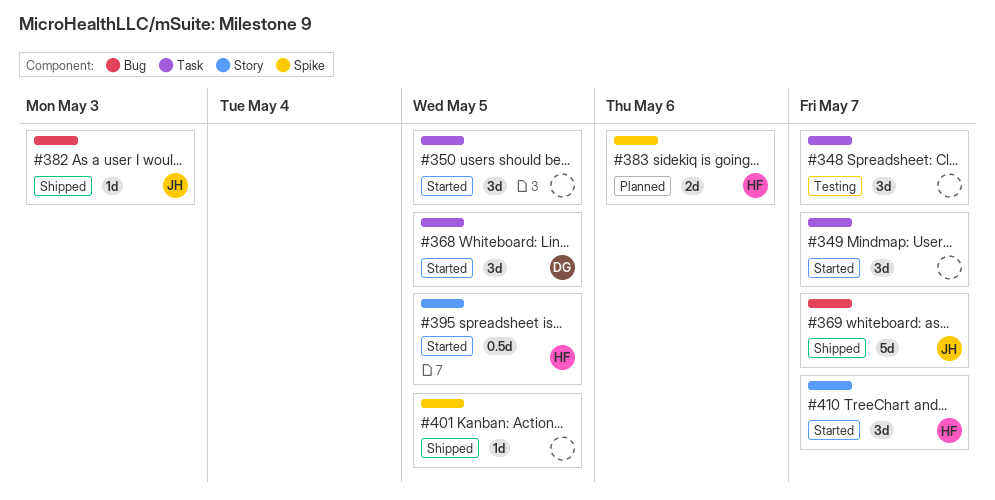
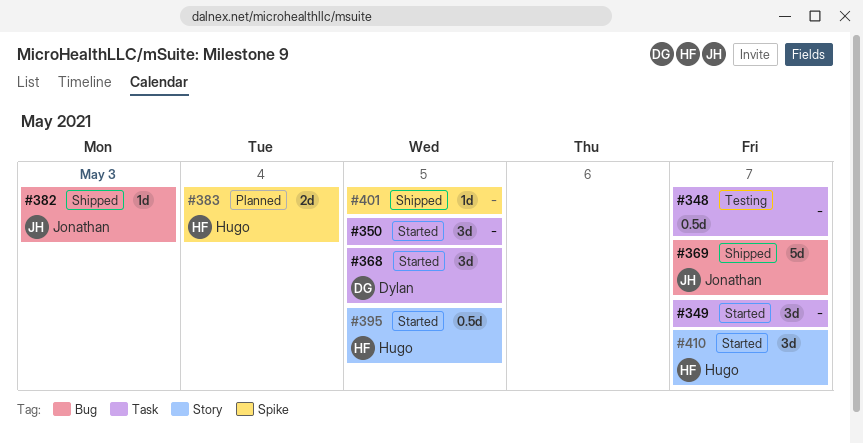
#348, estimate: 3d -> 0.5d
#383, due: May 6 -> May 4

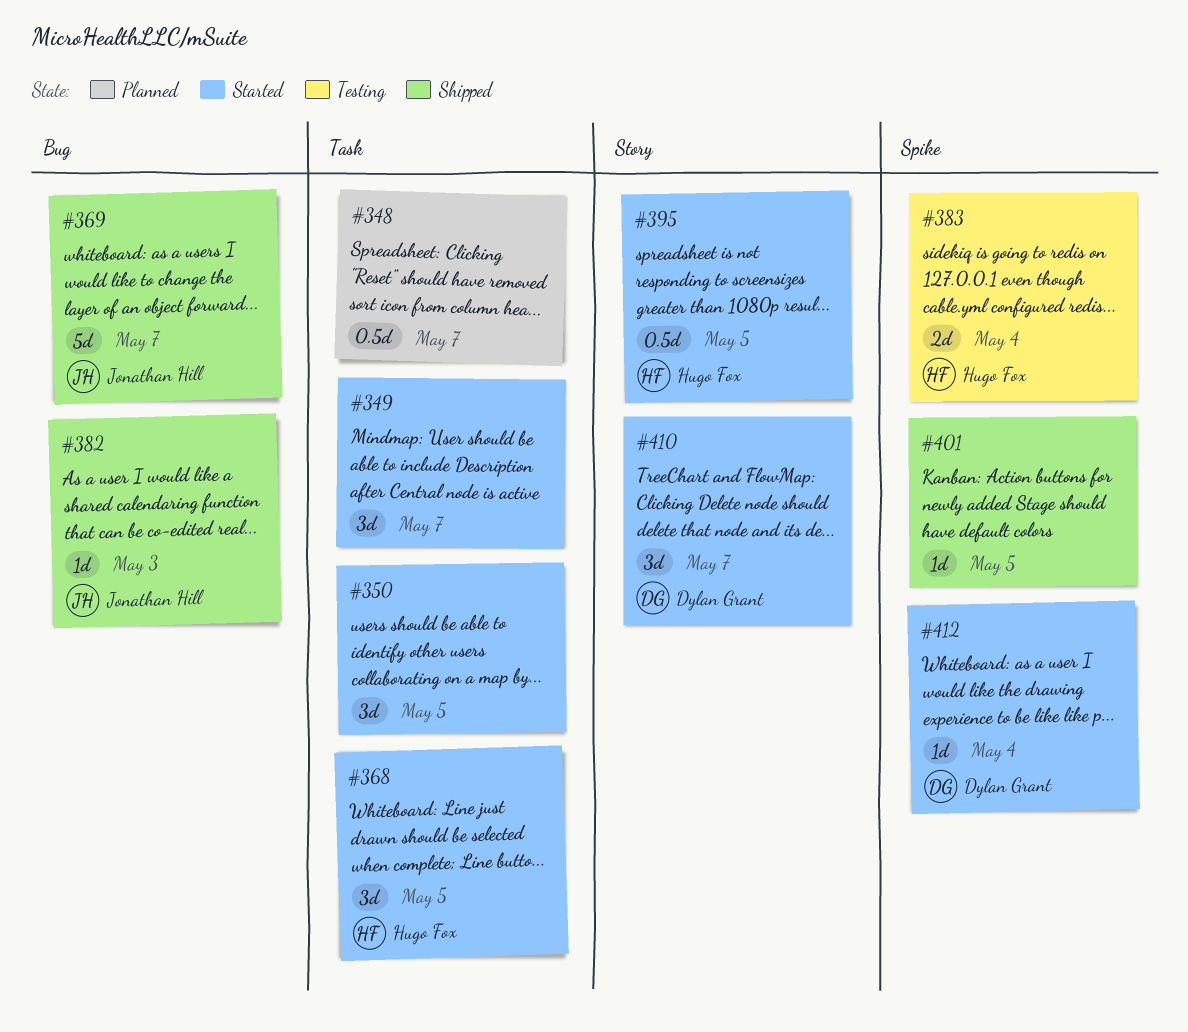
#348, status: Testing -> Planned
#368, owner: Dylan Grant -> Hugo Fox
#383, status: Planned -> Testing
#410, owner: Hugo Fox -> Dylan Grant
#412: none -> present

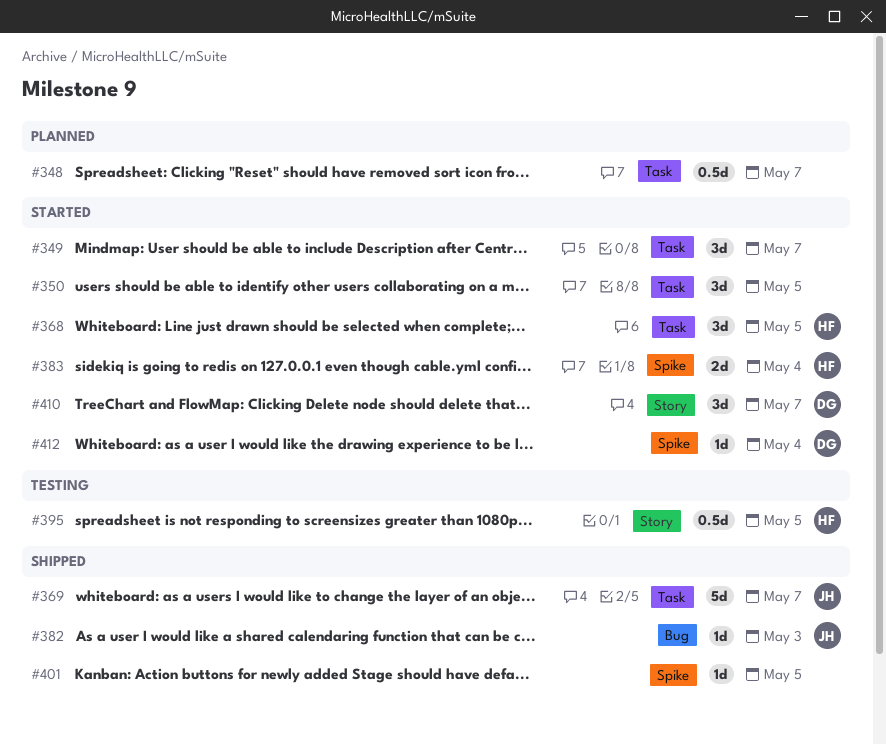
#369, label: Bug -> Task
#383, status: Testing -> Started
#395, status: Started -> Testing

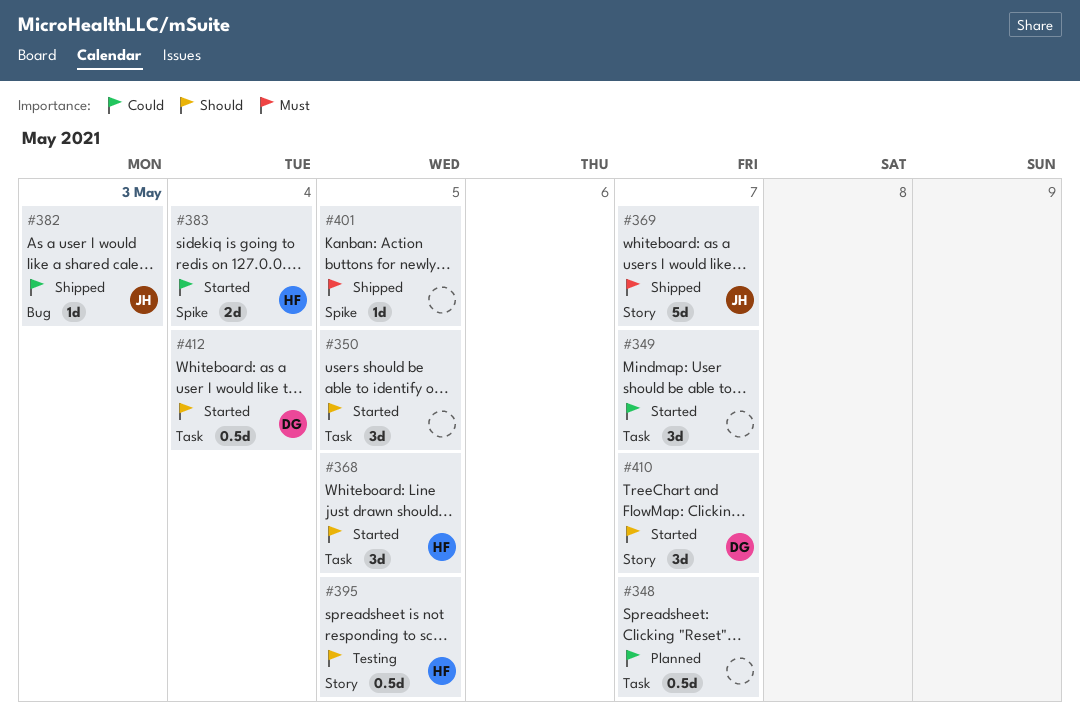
#369, label: Task -> Story
#412, label: Spike -> Task
#412, estimate: 1d -> 0.5d

